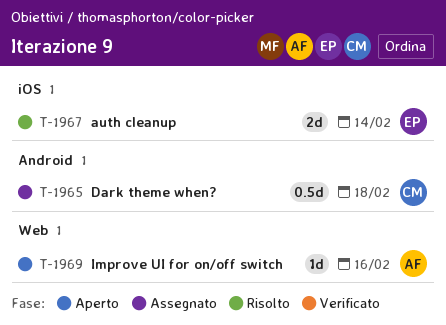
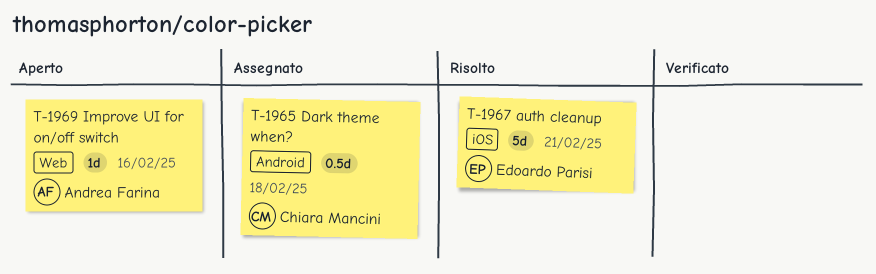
T-1967, estimate: 2d -> 5d
T-1967, due: Feb 14 -> Feb 21

